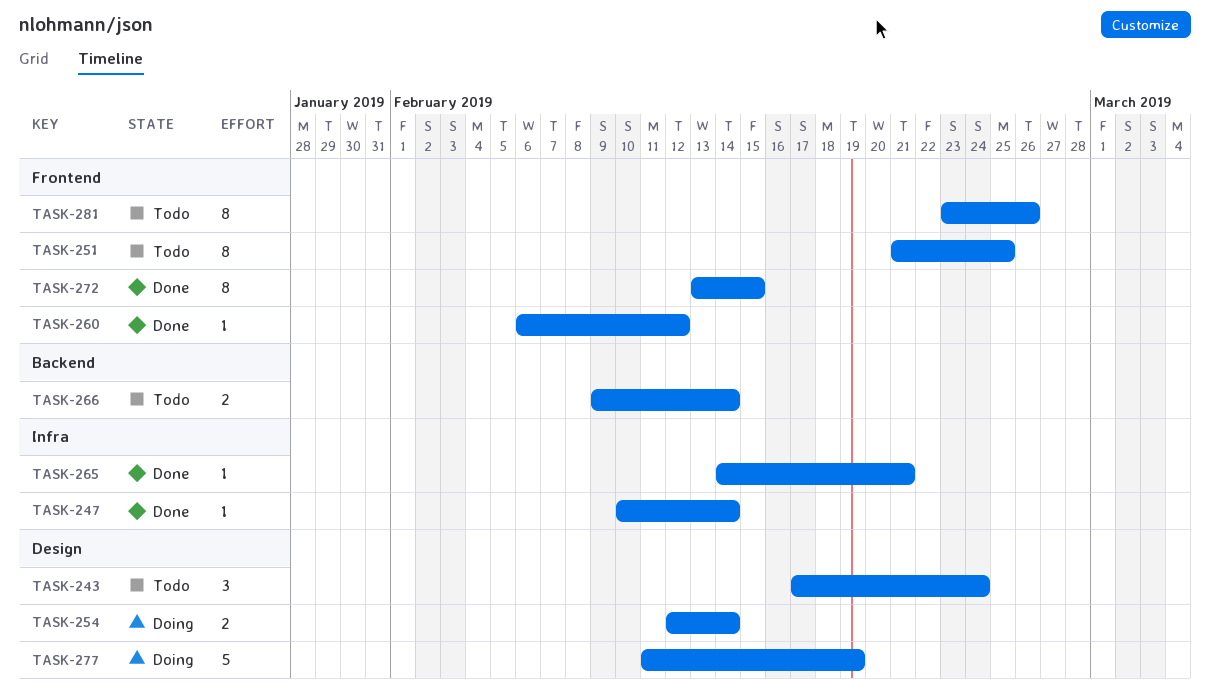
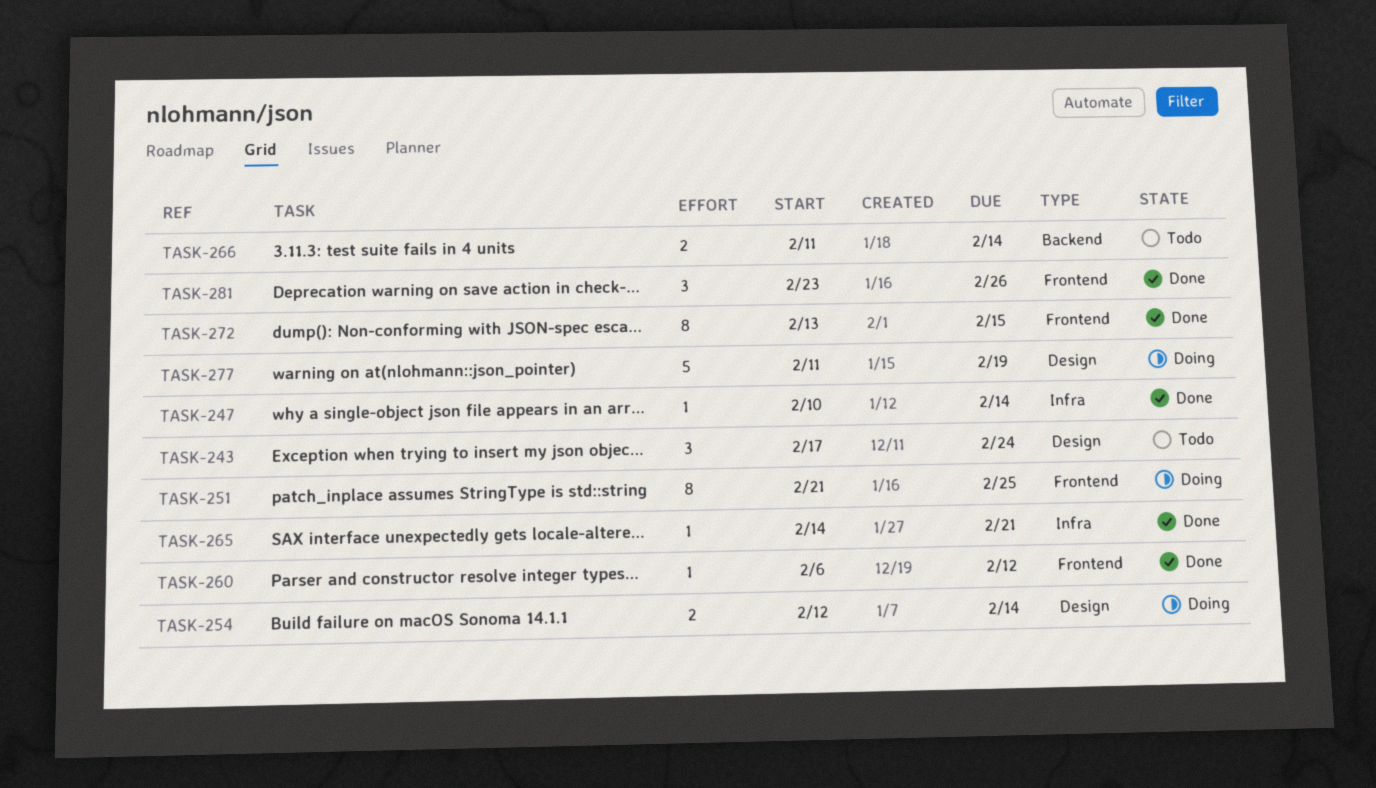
TASK-251, status: Todo -> Doing
TASK-266, start: Feb 9 -> Feb 11
TASK-281, status: Todo -> Done
TASK-281, estimate: 8 -> 3

